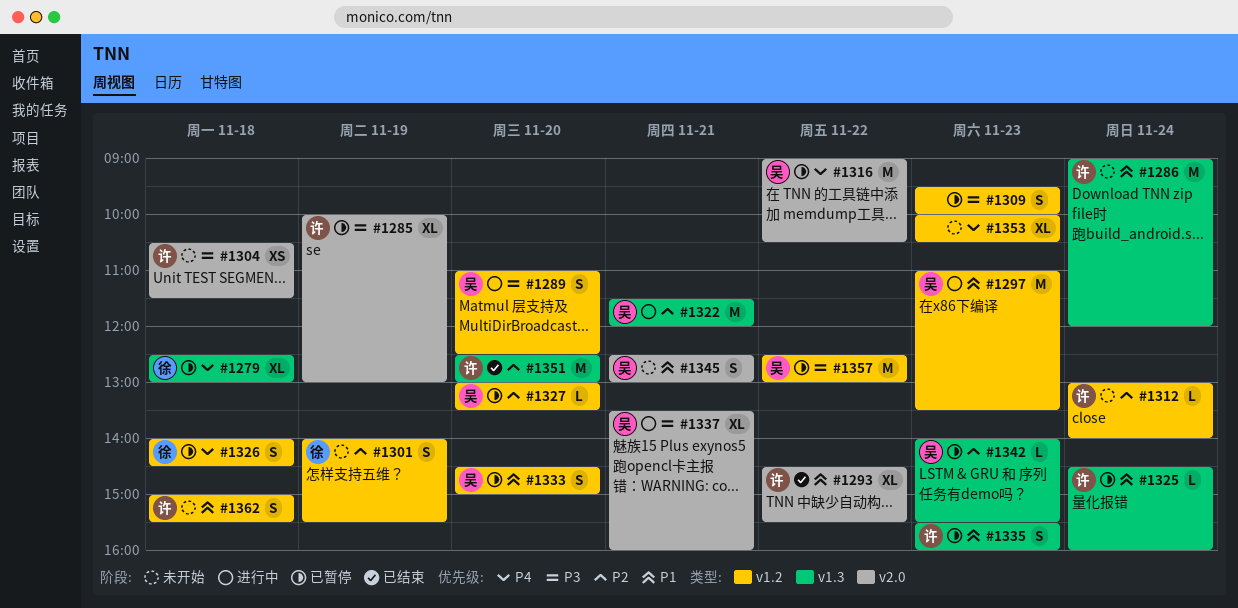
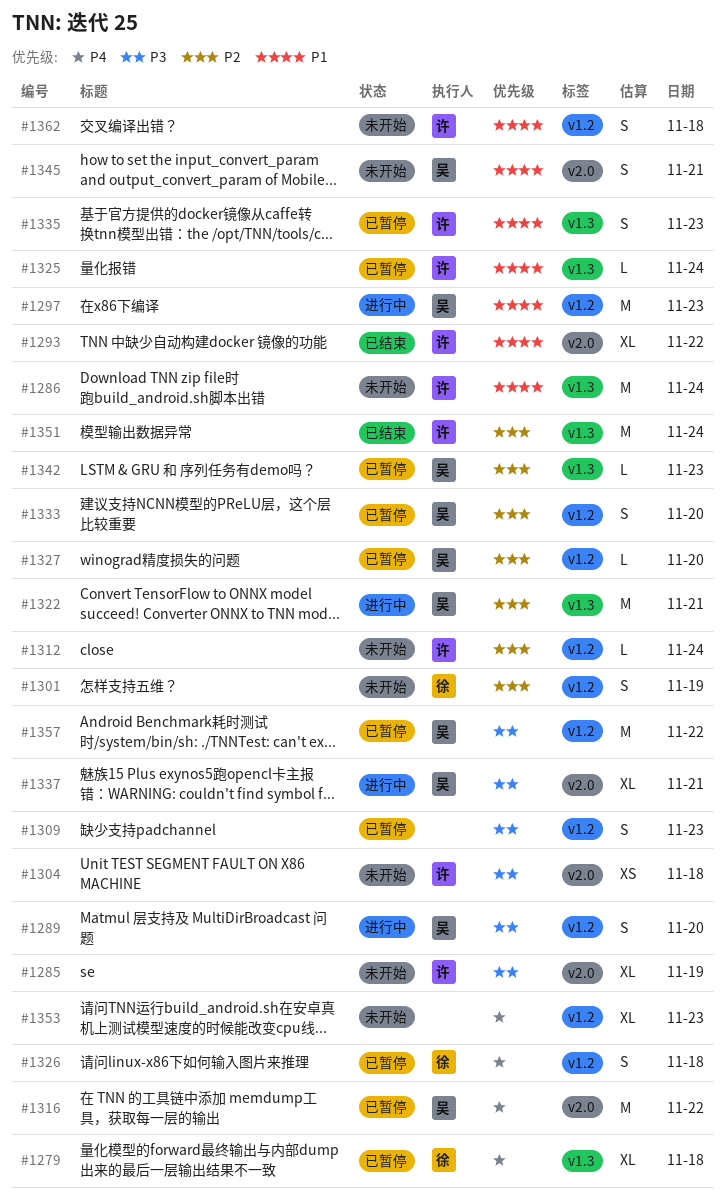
#1285, status: 已暂停 -> 未开始
#1333, priority: P1 -> P2
#1351, day: Nov 20 -> Nov 24

